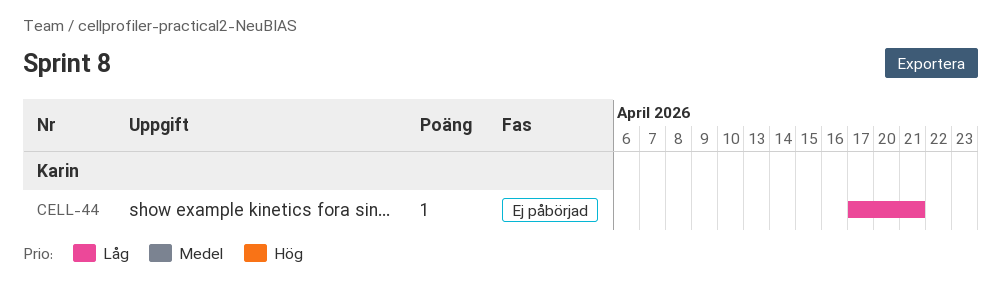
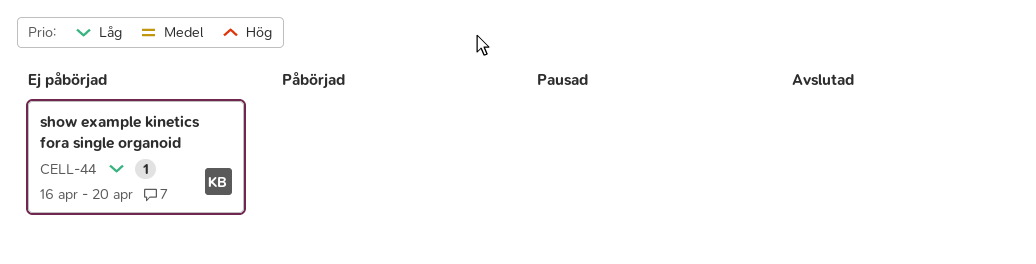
CELL-44, start: Apr 17 -> Apr 16
CELL-44, due: Apr 21 -> Apr 20

